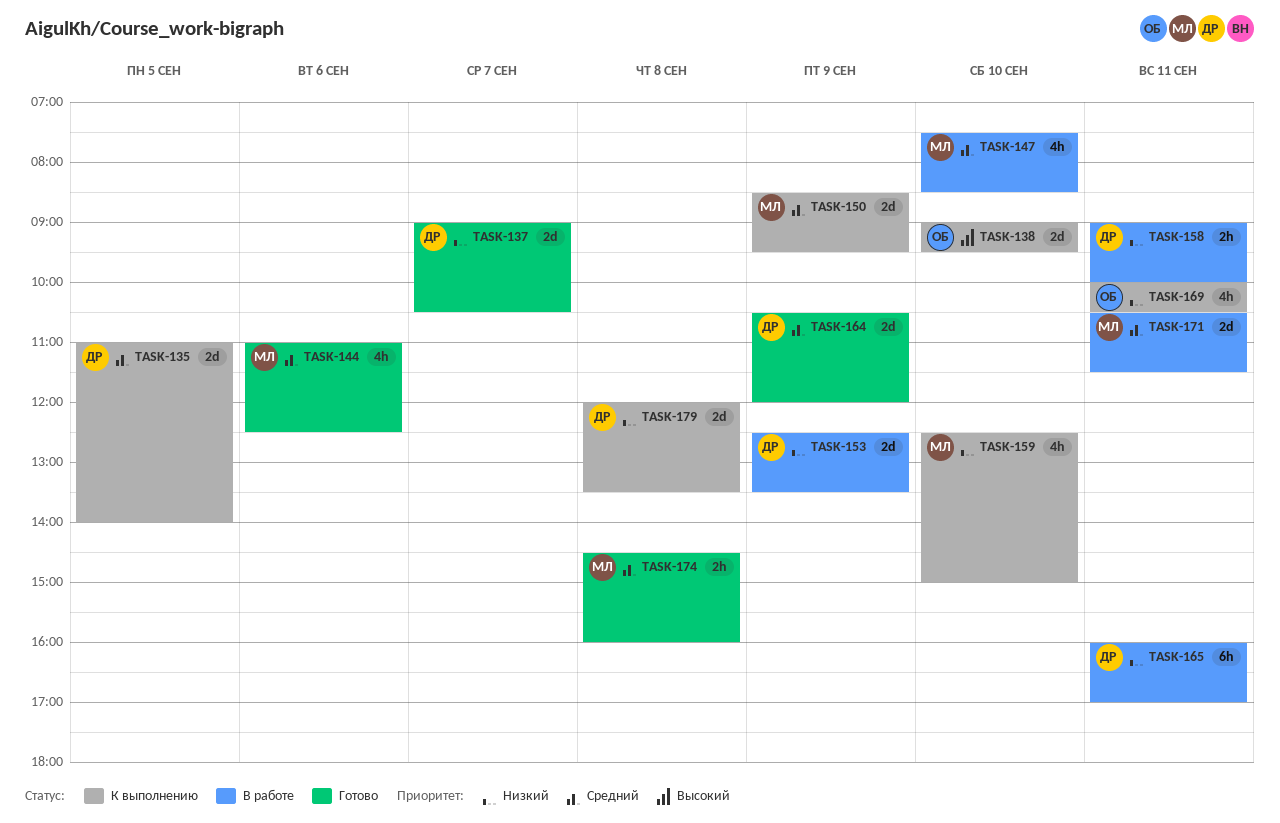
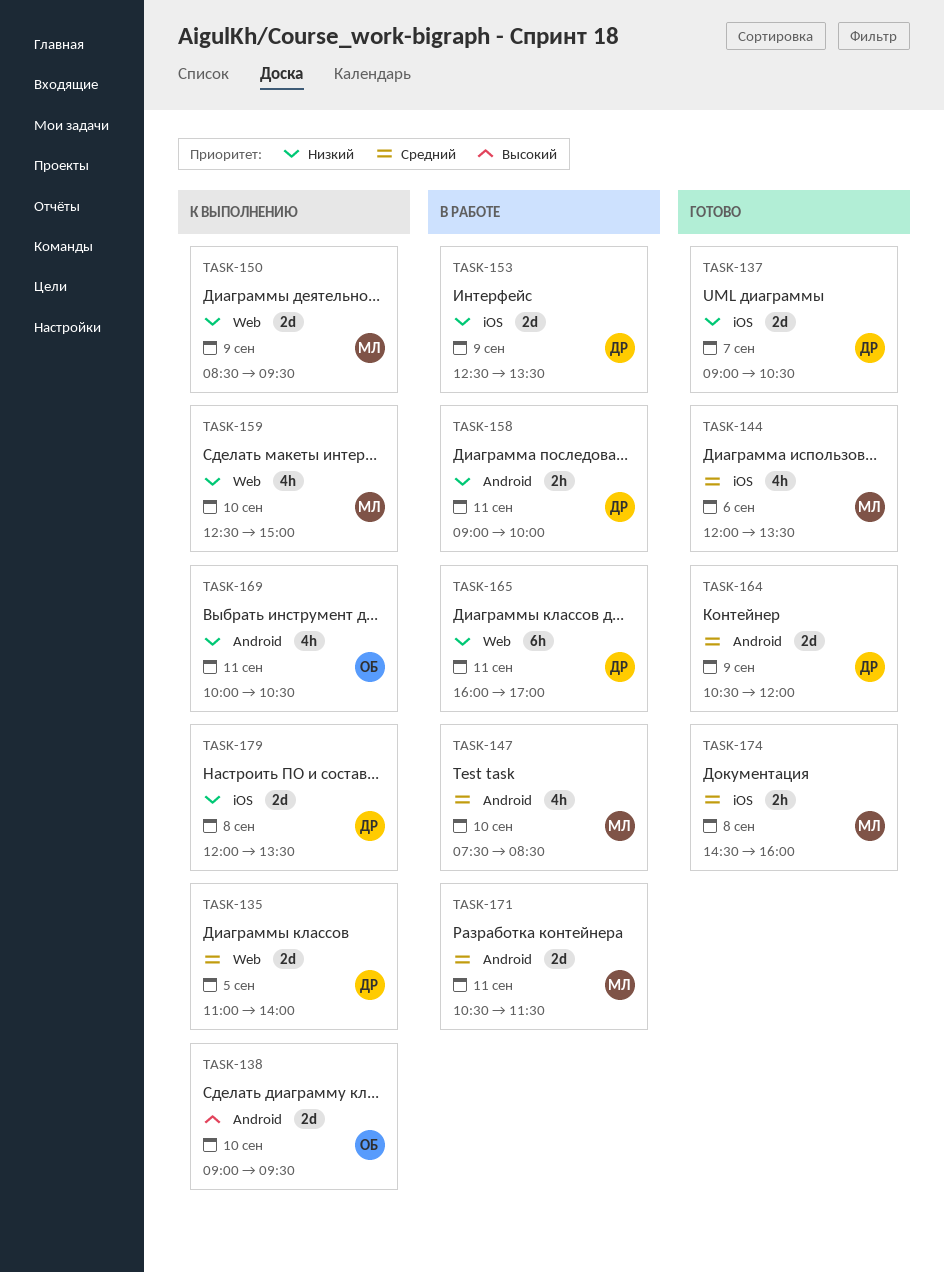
TASK-144, begins: 11:00 -> 12:00
TASK-144, ends: 12:30 -> 13:30
TASK-150, priority: Средний -> Низкий

